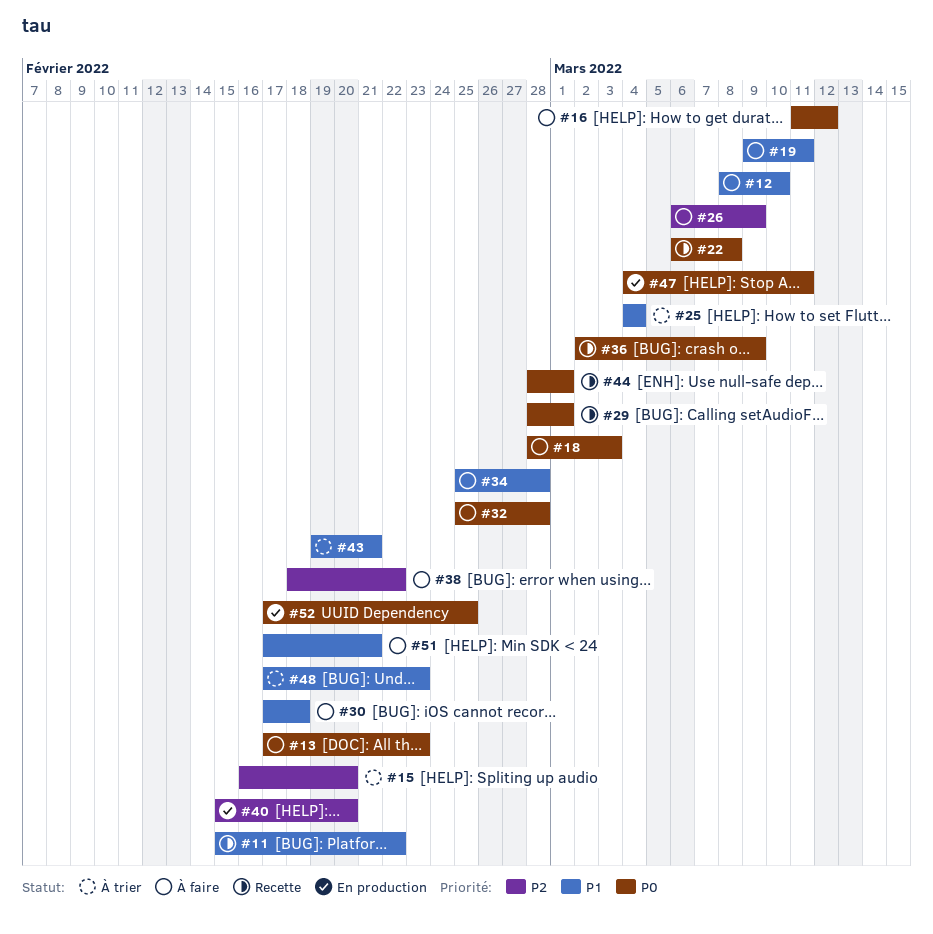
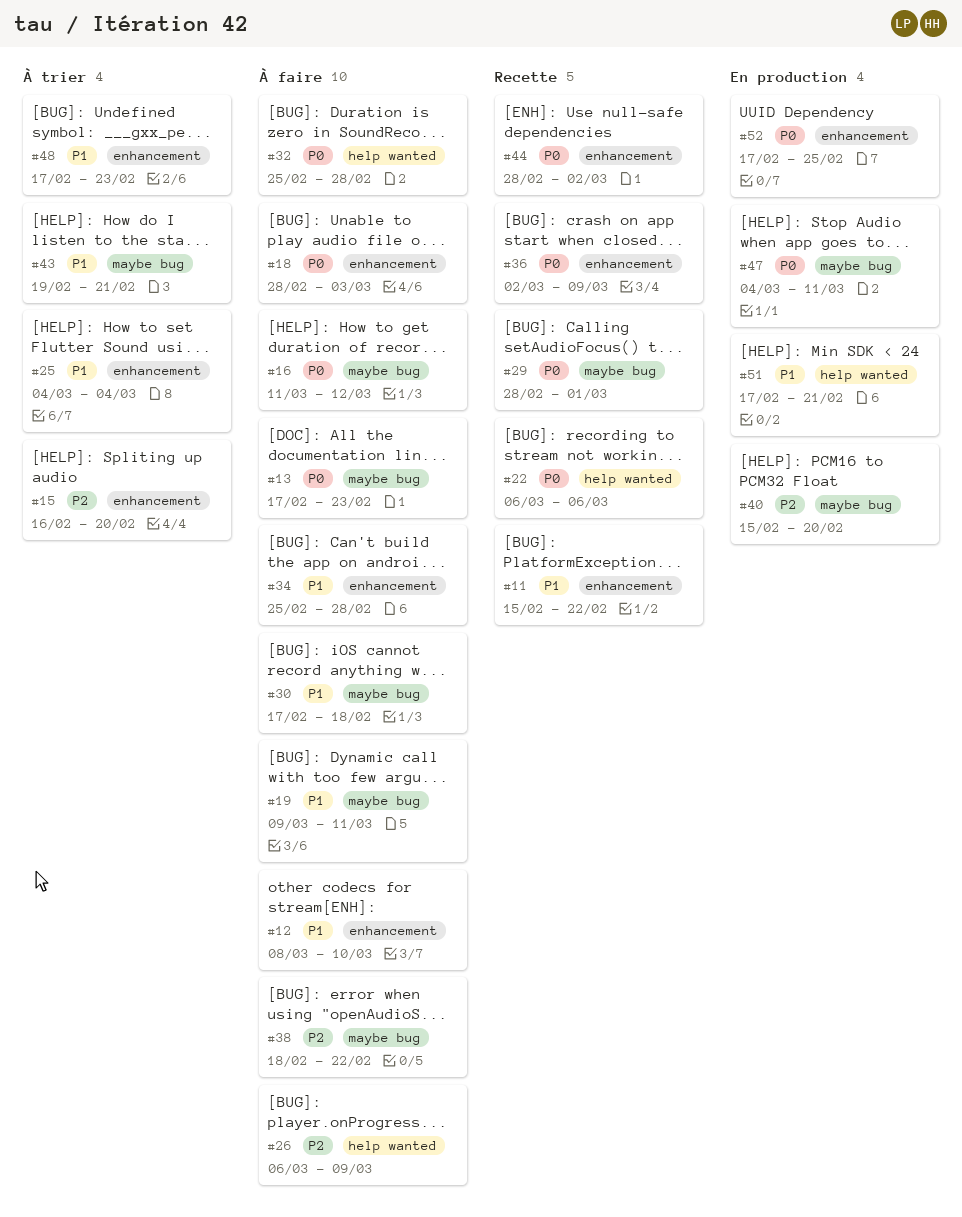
#22, due: Mar 8 -> Mar 6
#44, due: Mar 1 -> Mar 2
#51, status: À faire -> En production

